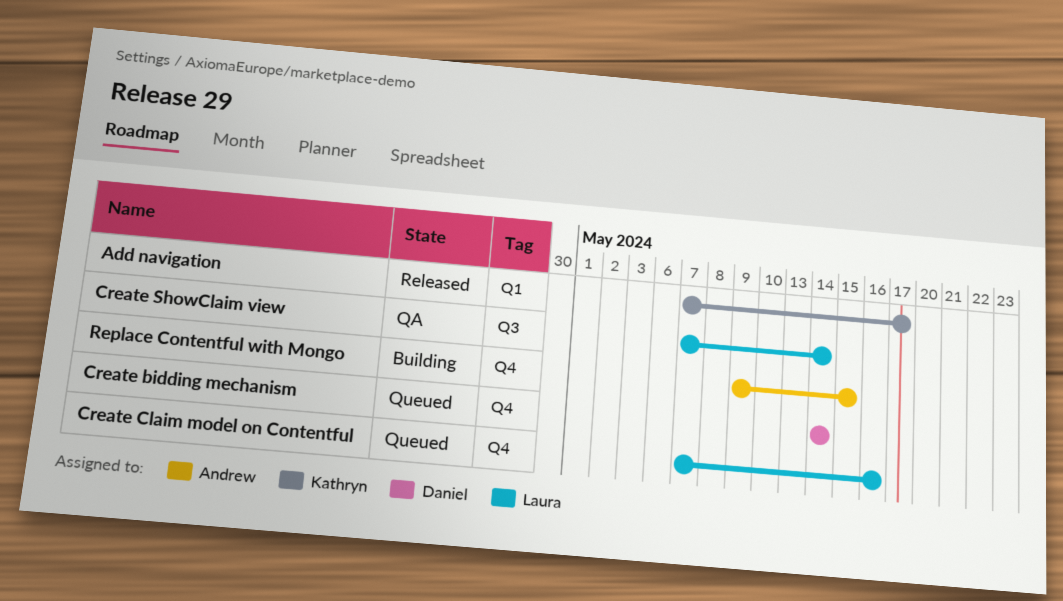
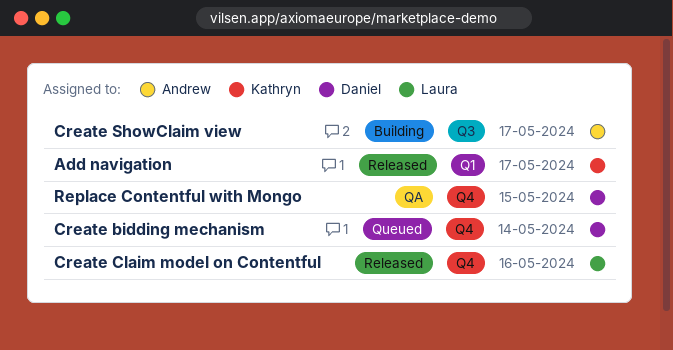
Create Claim model on Contentful, status: Queued -> Released
Create ShowClaim view, status: QA -> Building
Create ShowClaim view, owner: Laura -> Andrew
Create ShowClaim view, due: May 14 -> May 17
Replace Contentful with Mongo, status: Building -> QA
Replace Contentful with Mongo, owner: Andrew -> Daniel

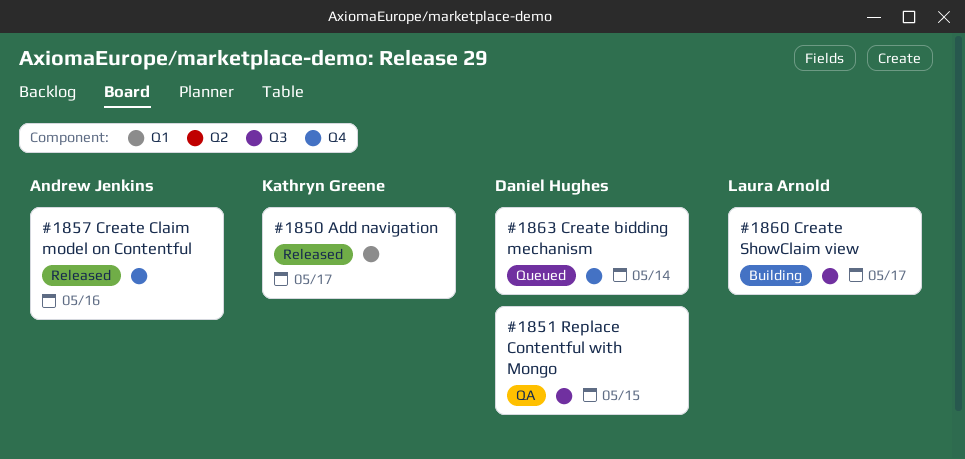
Create Claim model on Contentful, owner: Laura Arnold -> Andrew Jenkins
Create ShowClaim view, owner: Andrew Jenkins -> Laura Arnold
Replace Contentful with Mongo, label: Q4 -> Q3

